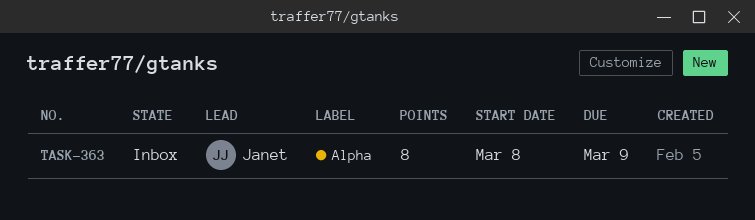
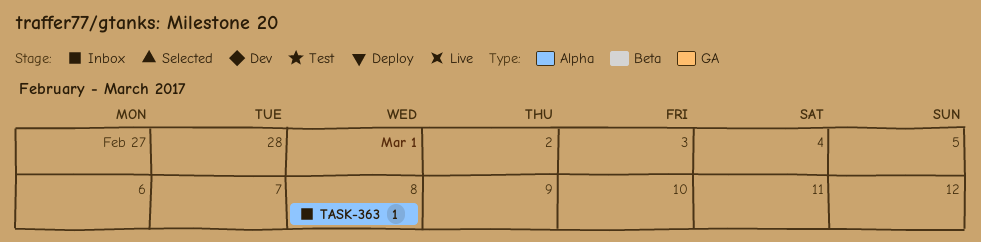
TASK-363, estimate: 8 -> 1
TASK-363, due: Mar 9 -> Mar 8

